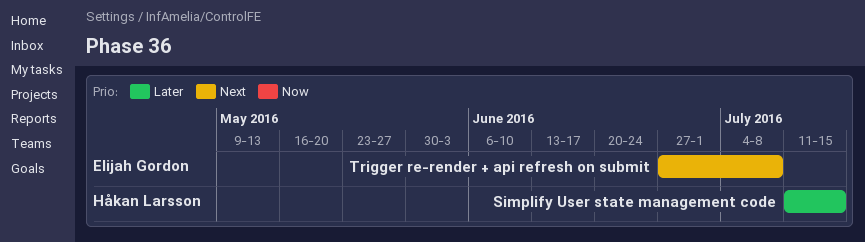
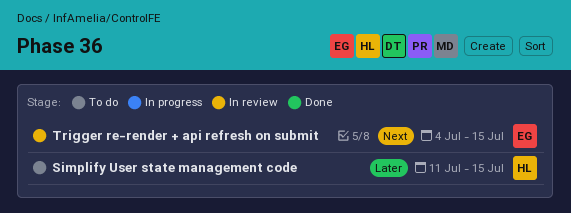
Trigger re-render + api refresh on submit, start: Jun 27 -> Jul 4
Trigger re-render + api refresh on submit, due: Jul 8 -> Jul 15

